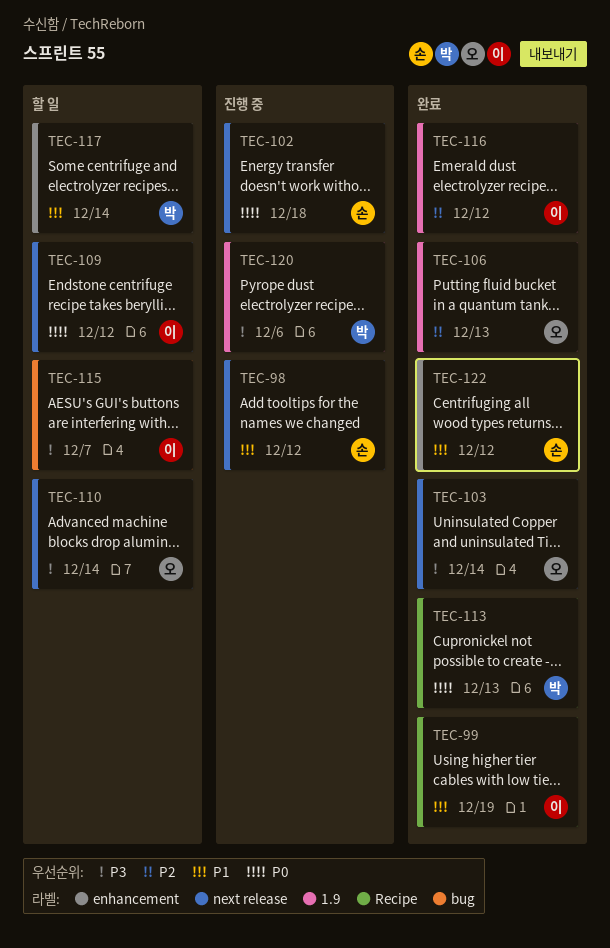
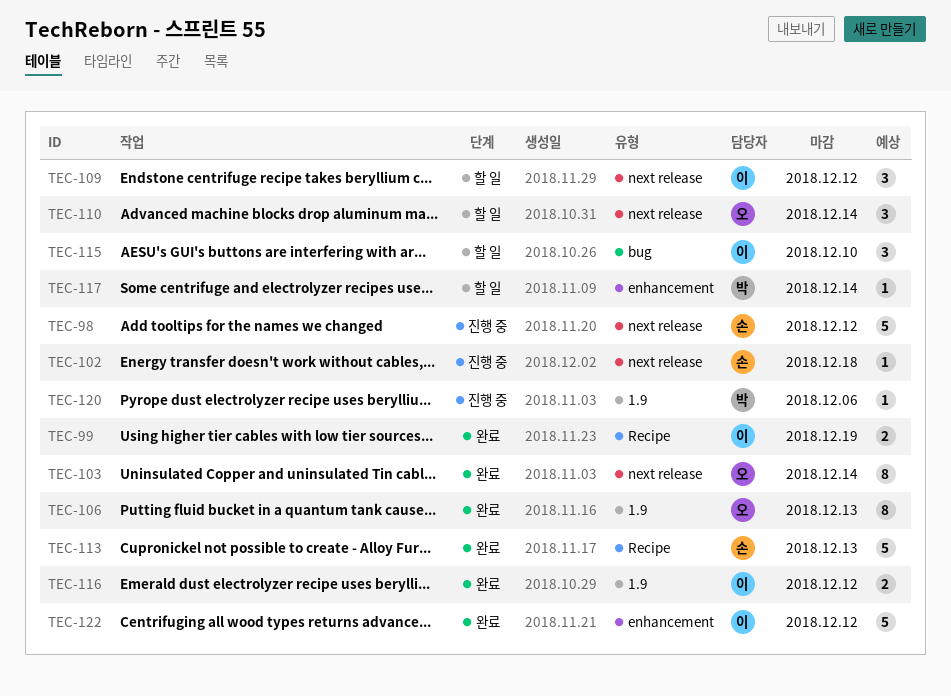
TEC-113, owner: 박 -> 손
TEC-115, due: Dec 7 -> Dec 10
TEC-122, owner: 손 -> 이

